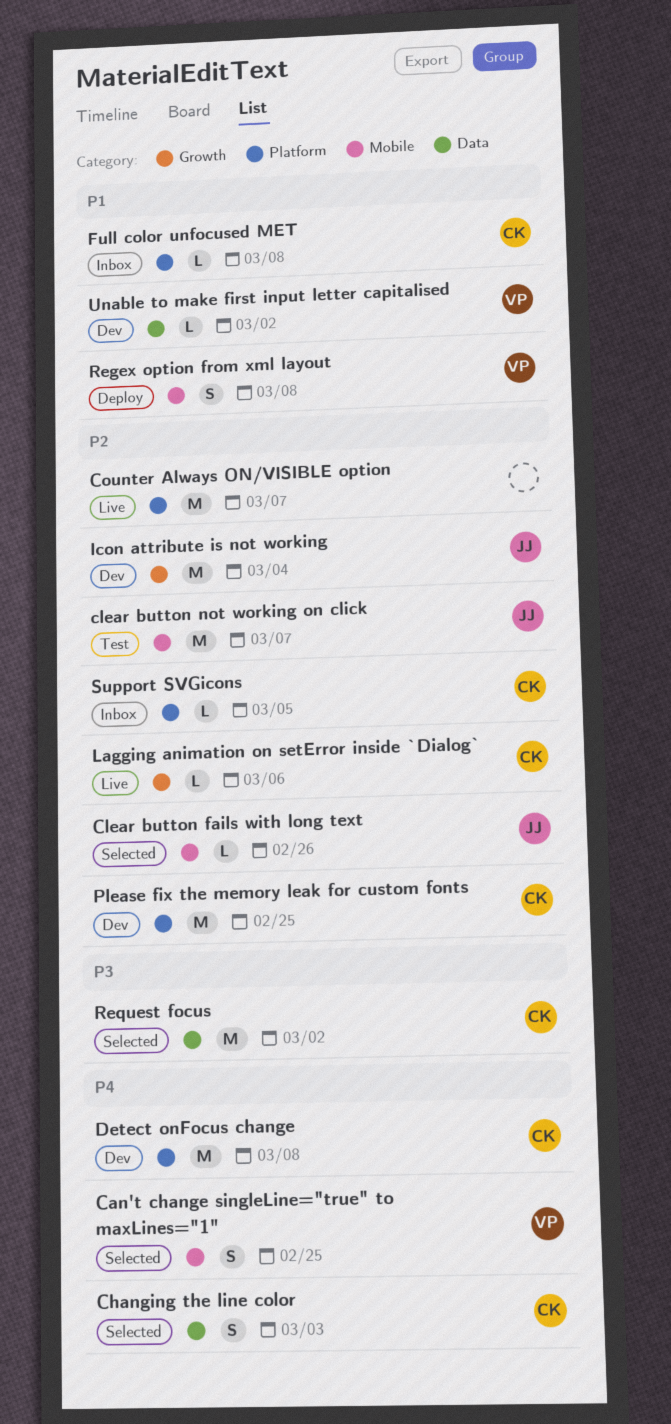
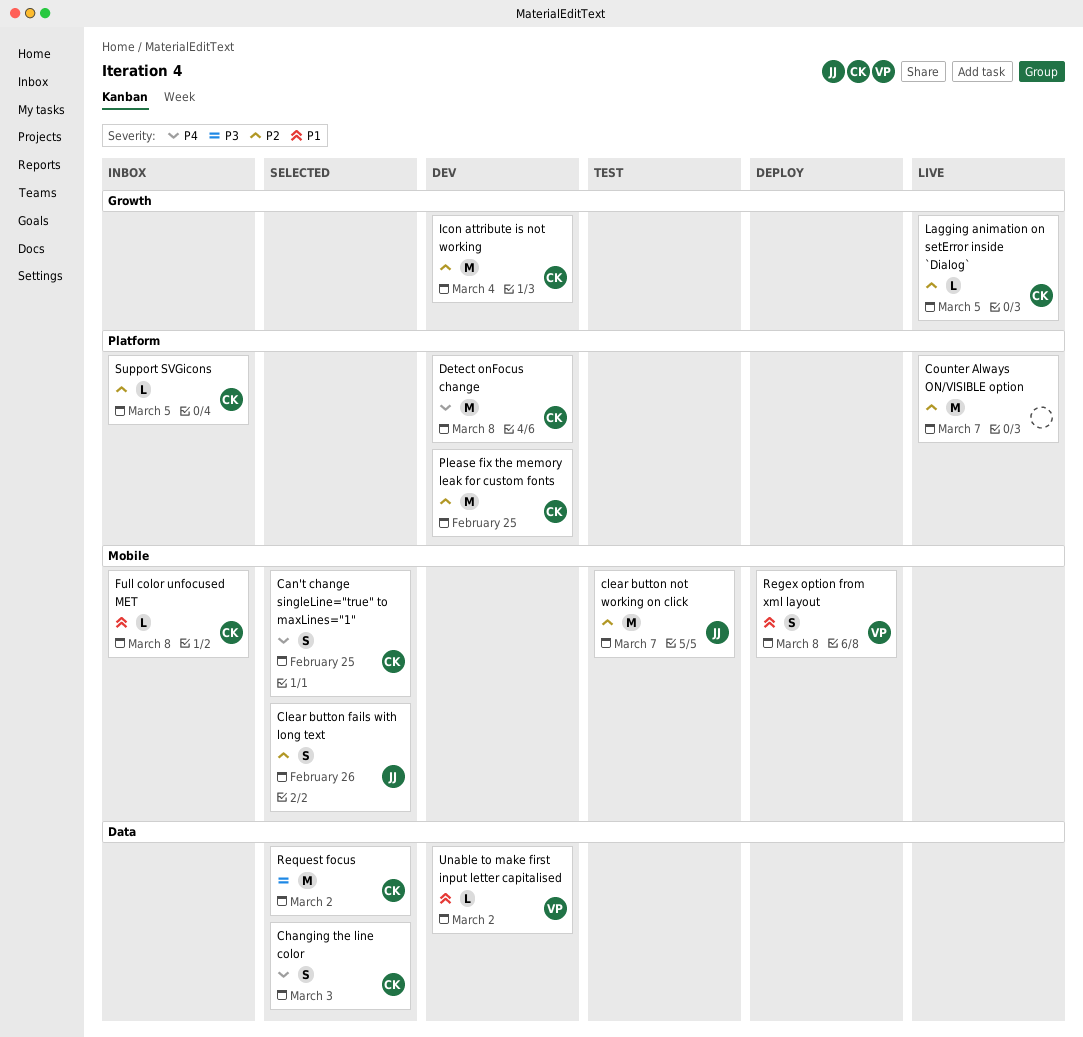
Can't change singleLine="true" to maxLines="1", owner: VP -> CK
Clear button fails with long text, estimate: L -> S
Full color unfocused MET, label: Platform -> Mobile
Icon attribute is not working, owner: JJ -> CK
Lagging animation on setError inside `Dialog`, due: Mar 6 -> Mar 5

